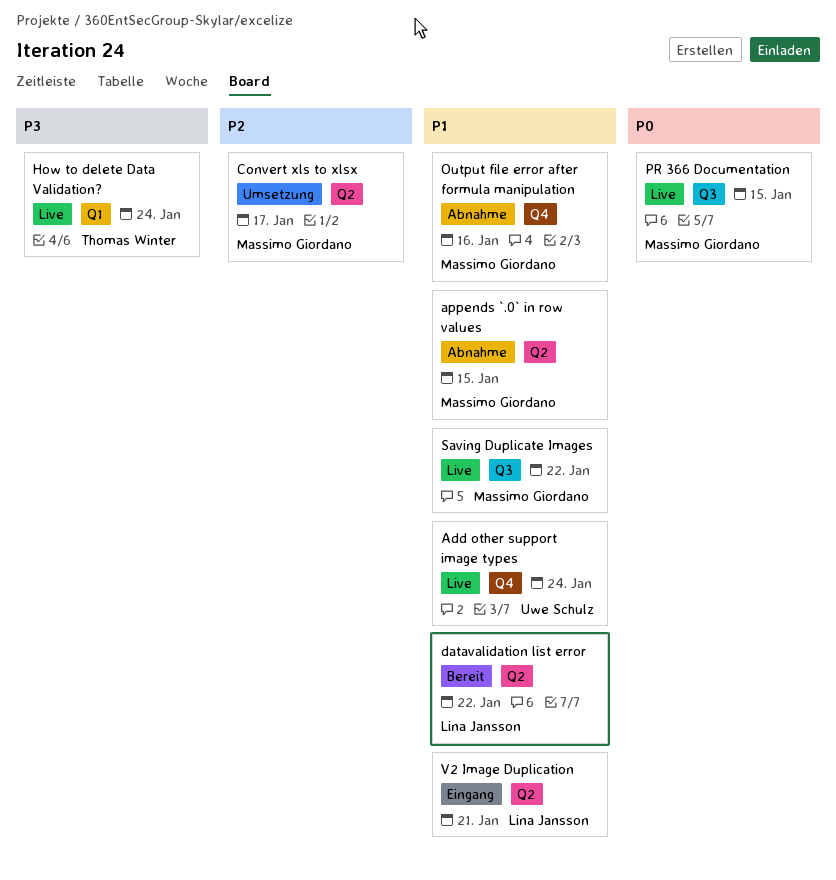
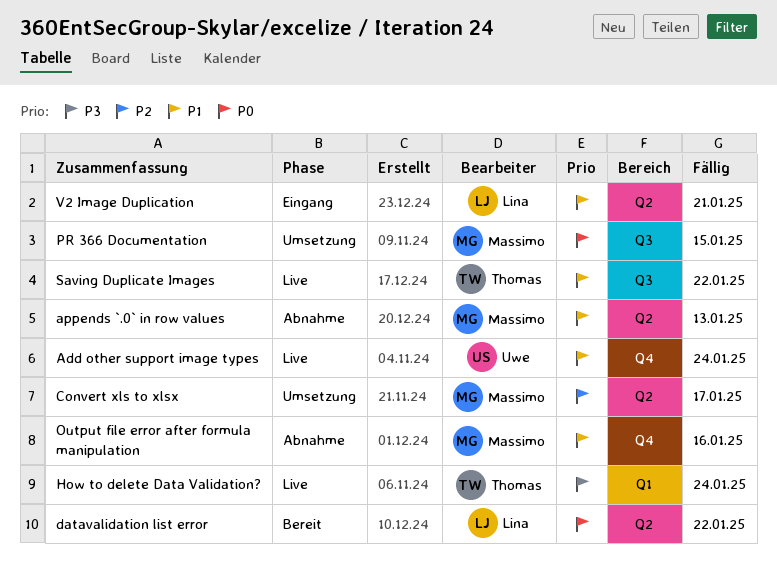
appends `.0` in row values, due: Jan 15 -> Jan 13
datavalidation list error, priority: P1 -> P0
PR 366 Documentation, status: Live -> Umsetzung
Saving Duplicate Images, owner: Massimo Giordano -> Thomas Winter

